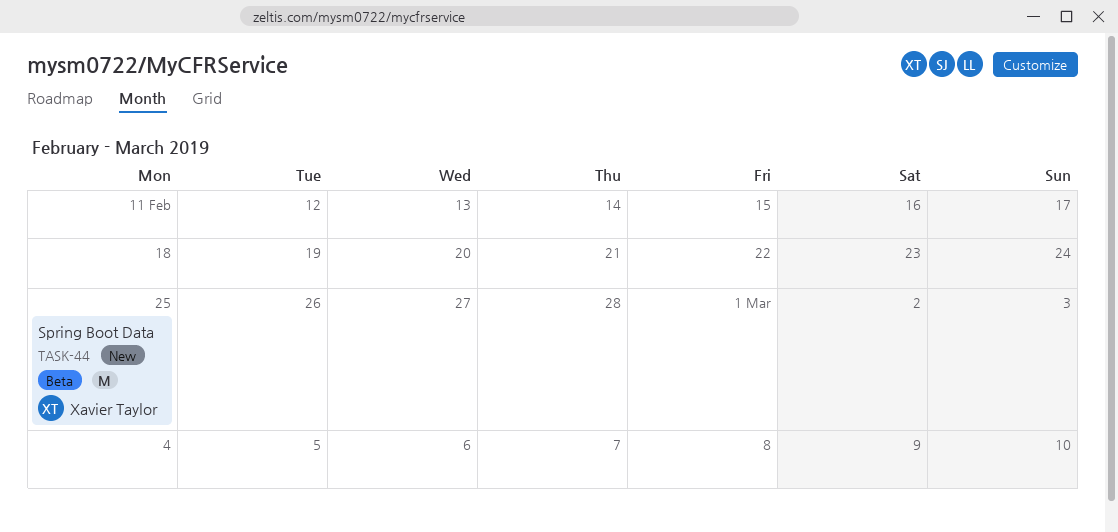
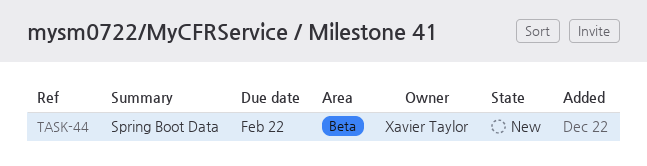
TASK-44, due: Feb 25 -> Feb 22

